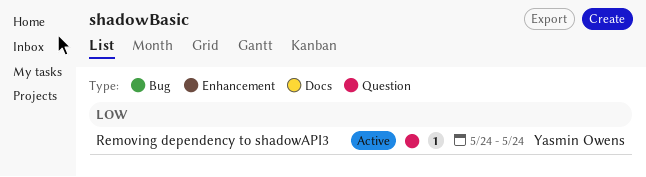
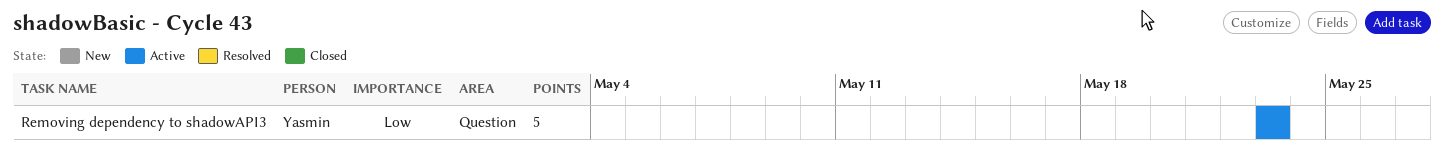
Removing dependency to shadowAPI3, estimate: 1 -> 5
Removing dependency to shadowAPI3, start: May 24 -> May 23
Removing dependency to shadowAPI3, due: May 24 -> May 23

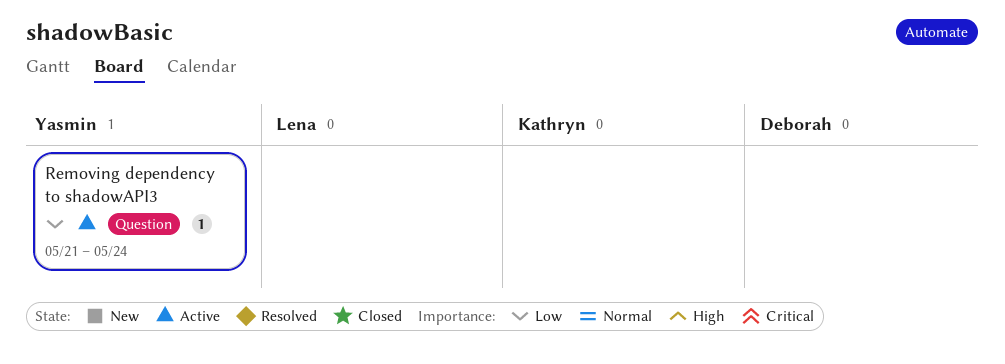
Removing dependency to shadowAPI3, estimate: 5 -> 1
Removing dependency to shadowAPI3, start: May 23 -> May 21
Removing dependency to shadowAPI3, due: May 23 -> May 24

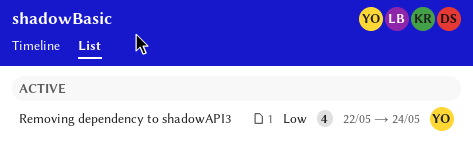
Removing dependency to shadowAPI3, estimate: 1 -> 4
Removing dependency to shadowAPI3, start: May 21 -> May 22

